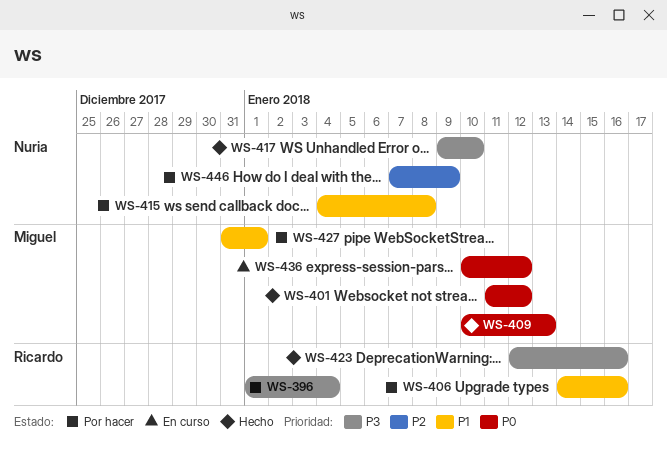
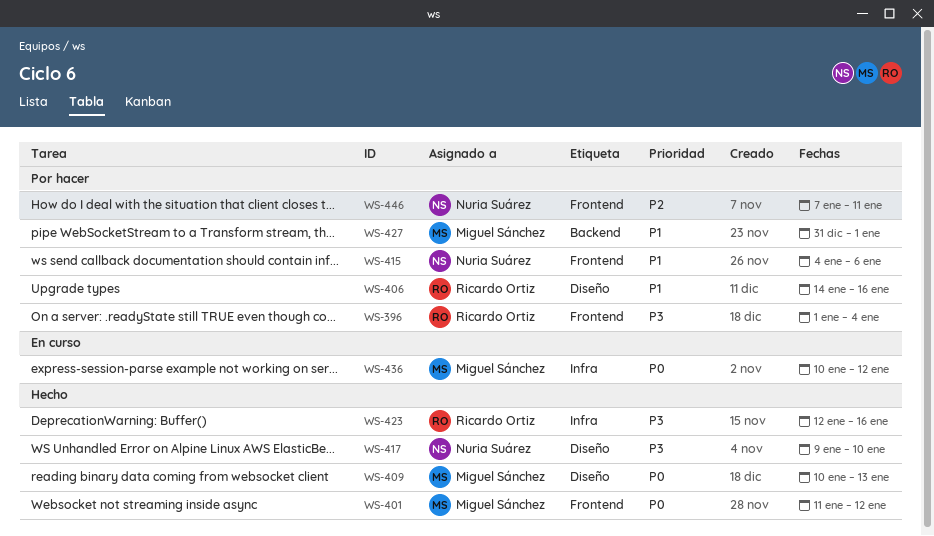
WS-415, due: Jan 8 -> Jan 6
WS-446, due: Jan 9 -> Jan 11

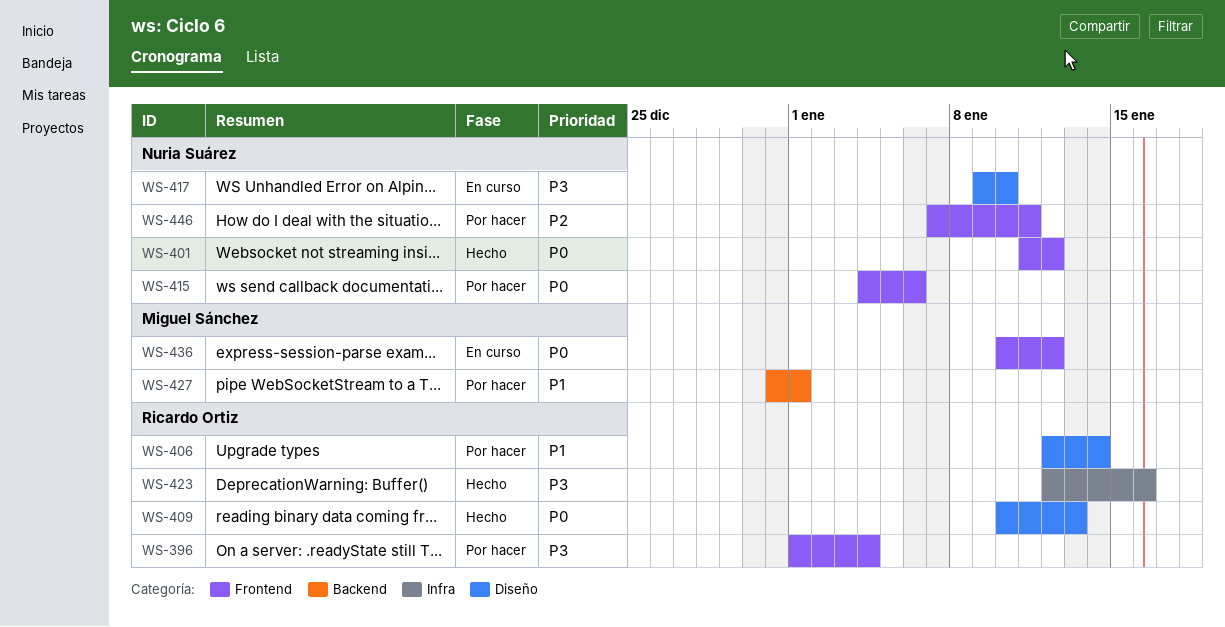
WS-401, owner: Miguel Sánchez -> Nuria Suárez
WS-406, start: Jan 14 -> Jan 12
WS-406, due: Jan 16 -> Jan 14
WS-409, owner: Miguel Sánchez -> Ricardo Ortiz
WS-415, priority: P1 -> P0
WS-417, status: Hecho -> En curso
WS-436, label: Infra -> Frontend

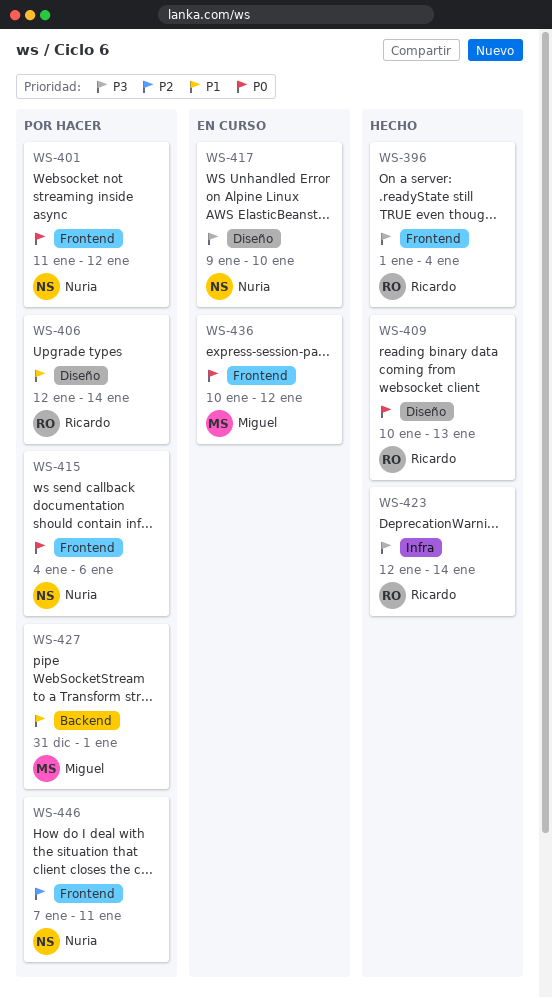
WS-396, status: Por hacer -> Hecho
WS-401, status: Hecho -> Por hacer
WS-423, due: Jan 16 -> Jan 14

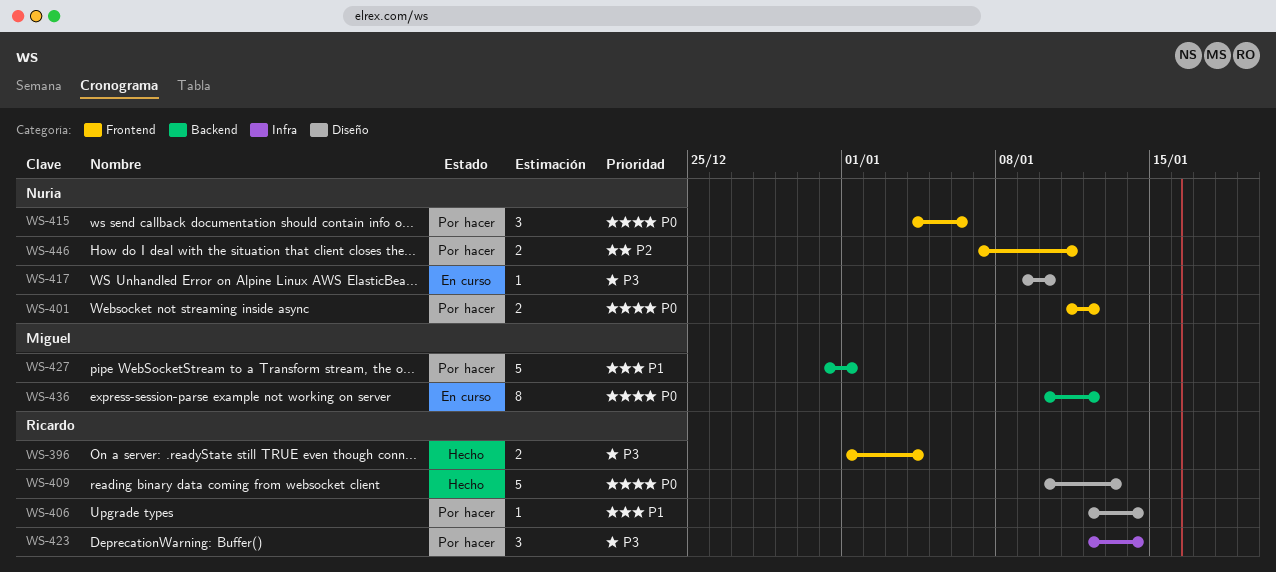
WS-423, status: Hecho -> Por hacer
WS-436, label: Frontend -> Backend

